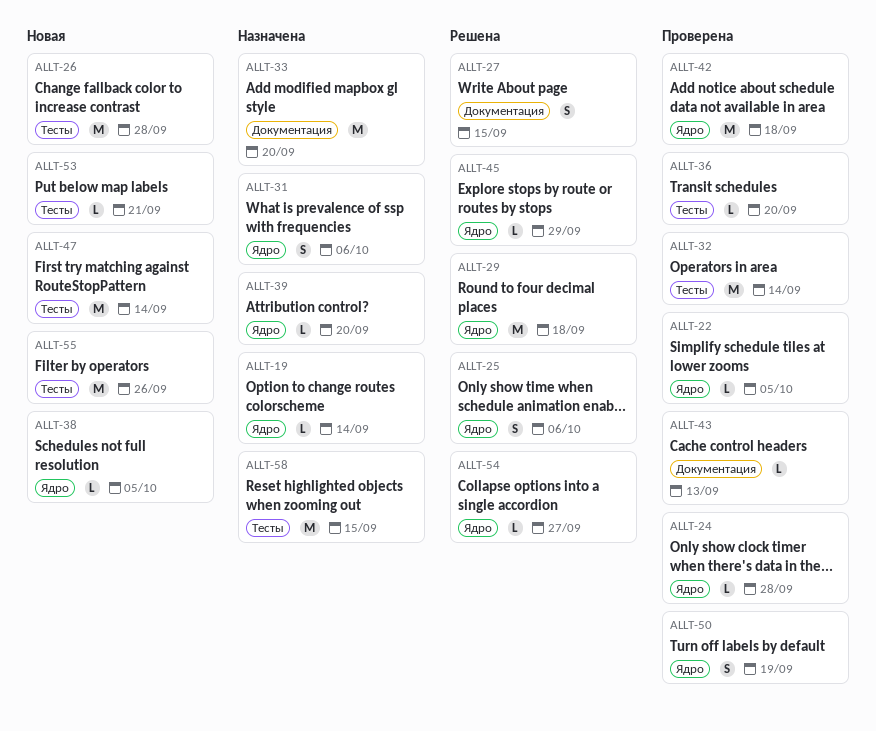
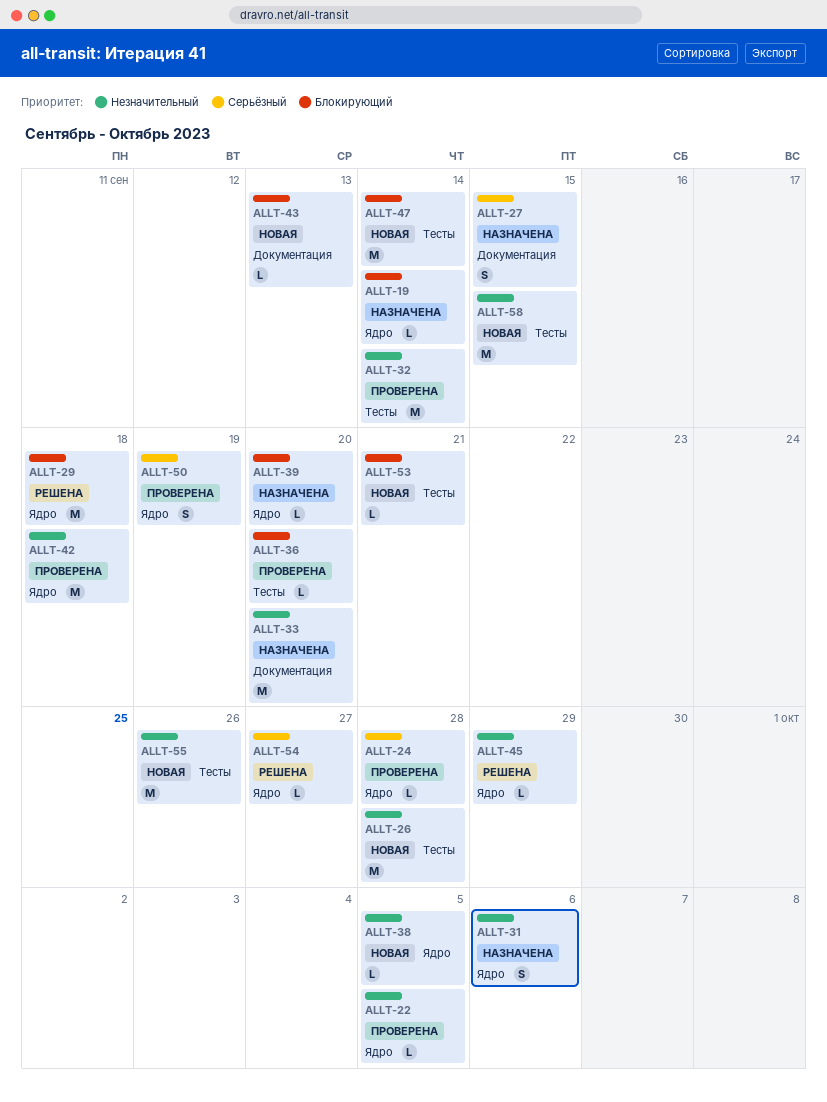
ALLT-25: present -> none
ALLT-27, status: Решена -> Назначена
ALLT-43, status: Проверена -> Новая
ALLT-58, status: Назначена -> Новая

